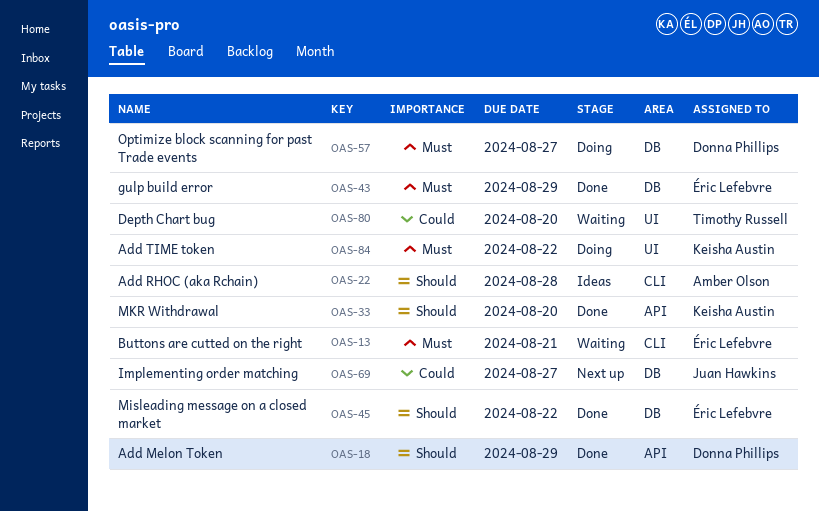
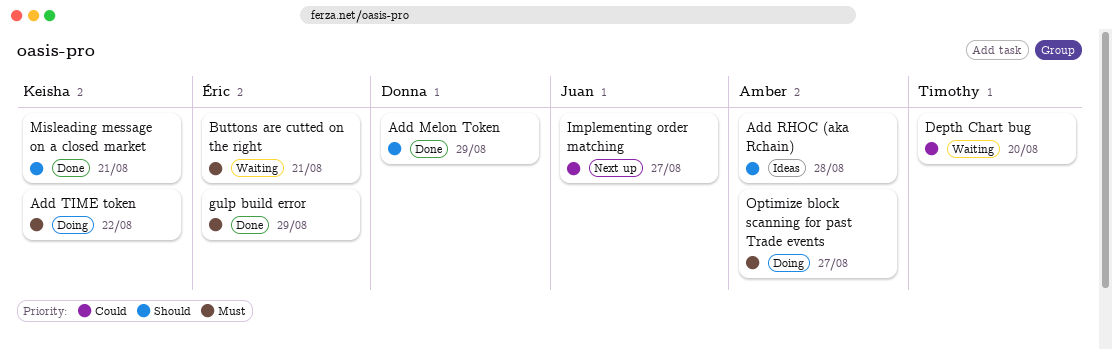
Misleading message on a closed market, owner: Éric Lefebvre -> Keisha Austin
Misleading message on a closed market, due: Aug 22 -> Aug 21
MKR Withdrawal: present -> none
Optimize block scanning for past Trade events, owner: Donna Phillips -> Amber Olson

